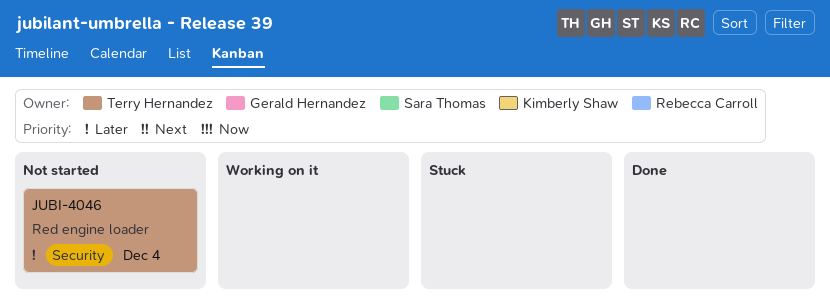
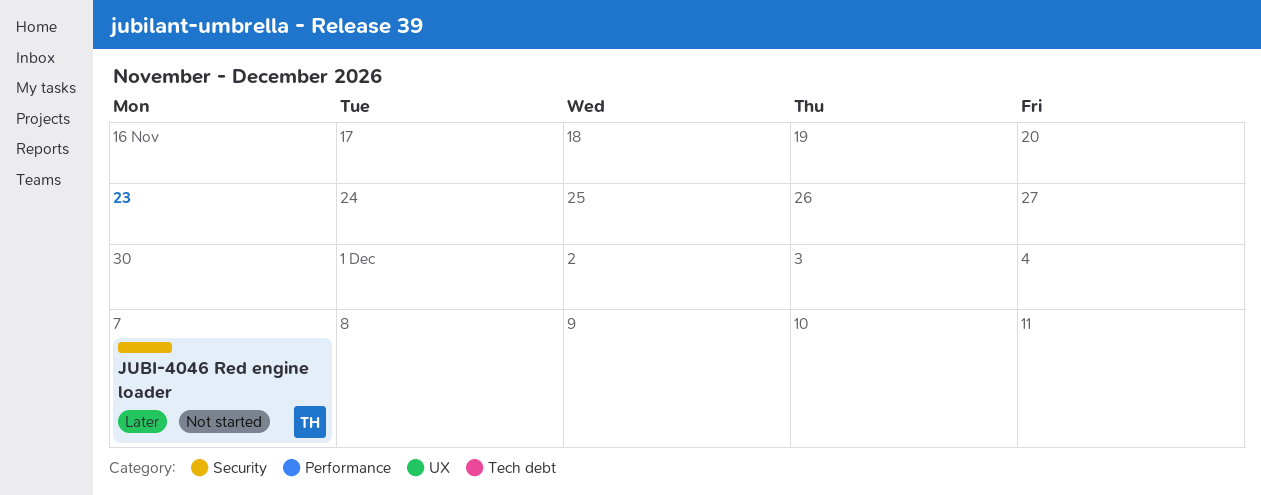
JUBI-4046, due: Dec 4 -> Dec 7

